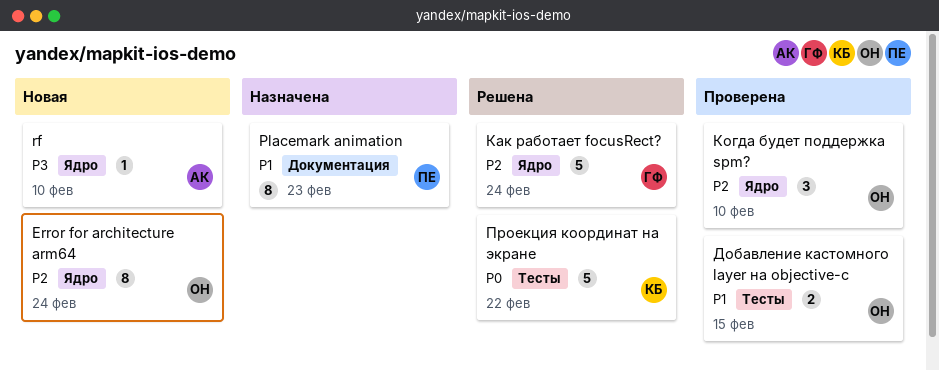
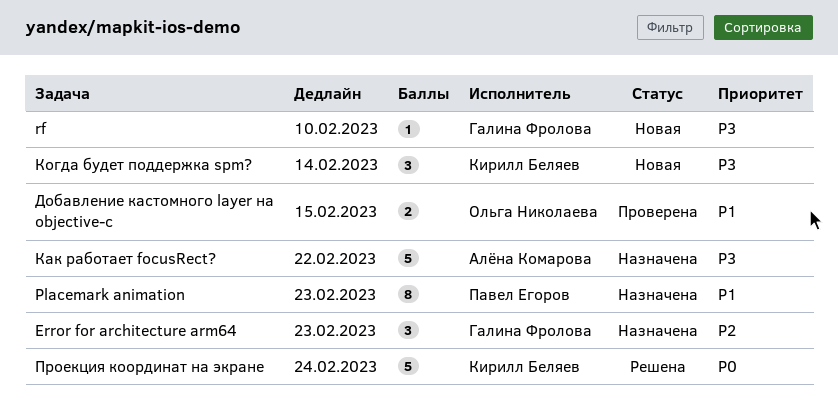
Error for architecture arm64, status: Новая -> Назначена
Error for architecture arm64, owner: Ольга Николаева -> Галина Фролова
Error for architecture arm64, estimate: 8 -> 3
Error for architecture arm64, due: Feb 24 -> Feb 23
rf, owner: Алёна Комарова -> Галина Фролова
Как работает focusRect?, status: Решена -> Назначена
Как работает focusRect?, owner: Галина Фролова -> Алёна Комарова
Как работает focusRect?, priority: P2 -> P3
Как работает focusRect?, due: Feb 24 -> Feb 22
Когда будет поддержка spm?, status: Проверена -> Новая
Когда будет поддержка spm?, owner: Ольга Николаева -> Кирилл Беляев
Когда будет поддержка spm?, priority: P2 -> P3
Когда будет поддержка spm?, due: Feb 10 -> Feb 14
Проекция координат на экране, due: Feb 22 -> Feb 24

